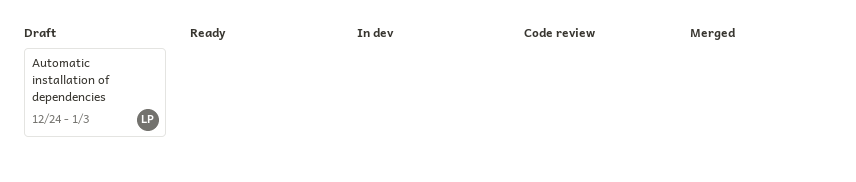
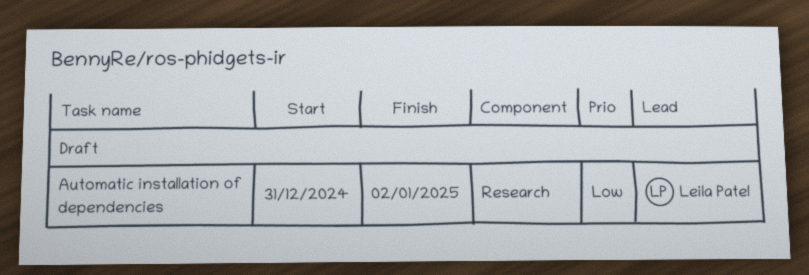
Automatic installation of dependencies, start: Dec 24 -> Dec 31
Automatic installation of dependencies, due: Jan 3 -> Jan 2

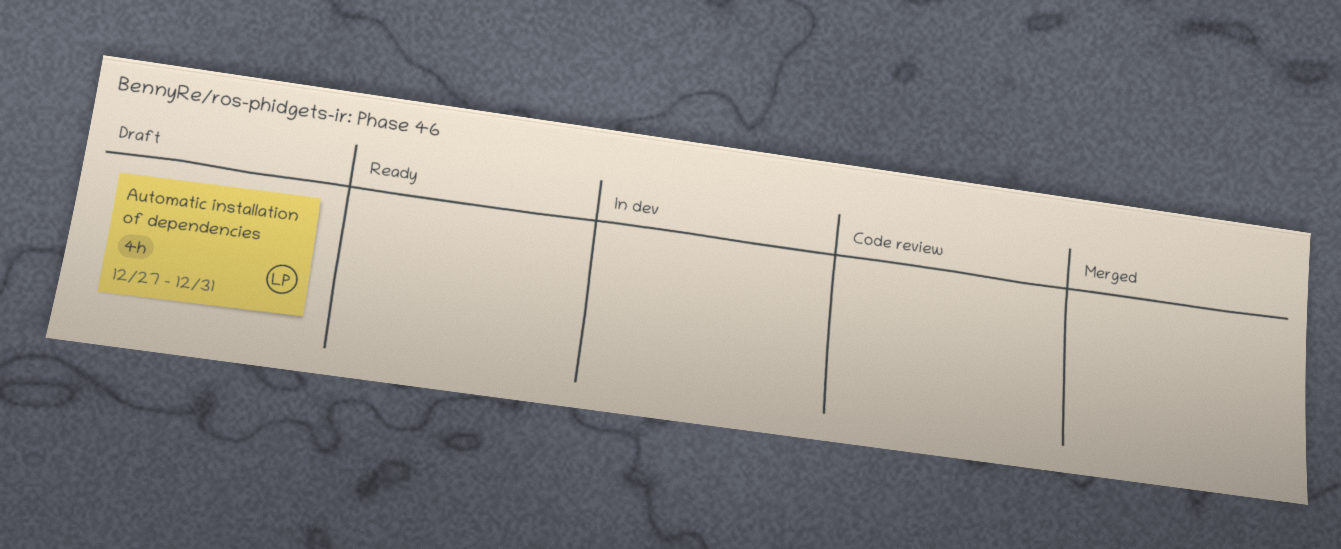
Automatic installation of dependencies, start: Dec 31 -> Dec 27
Automatic installation of dependencies, due: Jan 2 -> Dec 31

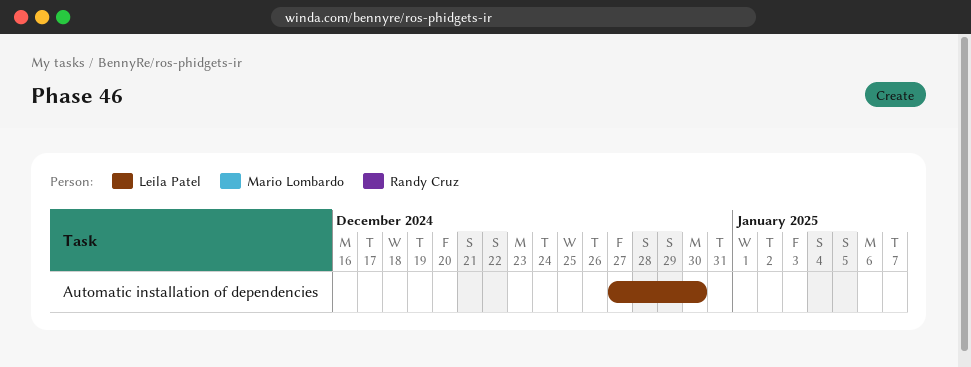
Automatic installation of dependencies, due: Dec 31 -> Dec 30

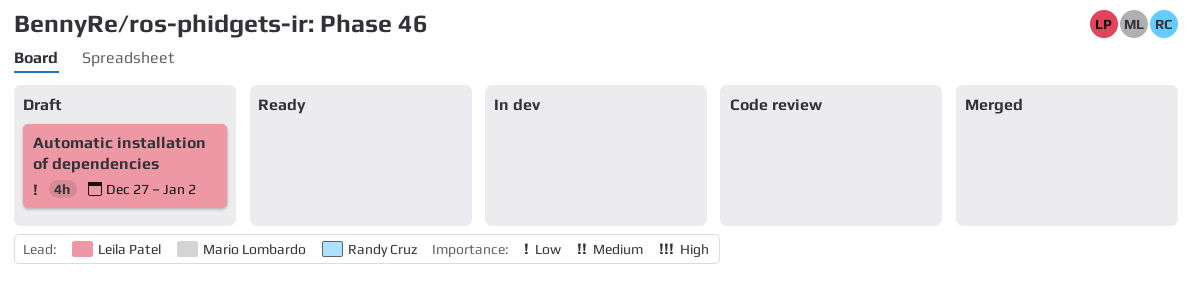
Automatic installation of dependencies, due: Dec 30 -> Jan 2

